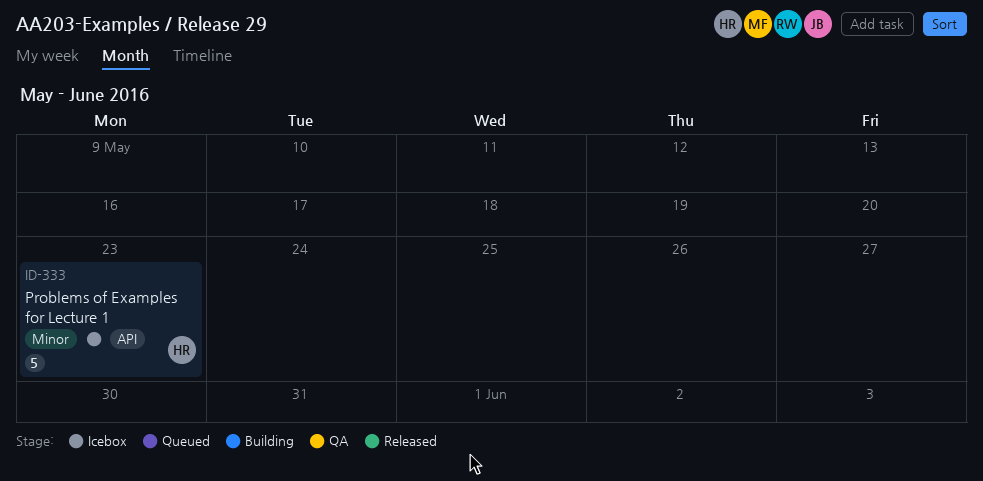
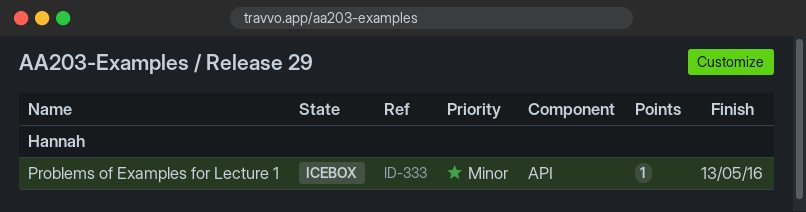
ID-333, estimate: 5 -> 1
ID-333, due: May 23 -> May 13

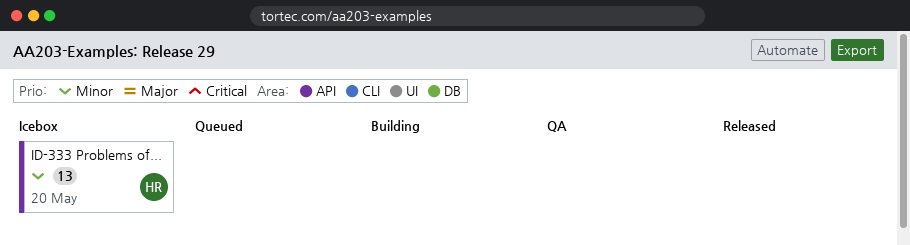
ID-333, estimate: 1 -> 13
ID-333, due: May 13 -> May 20

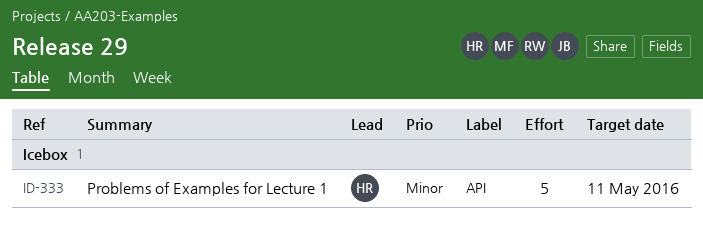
ID-333, estimate: 13 -> 5
ID-333, due: May 20 -> May 11

